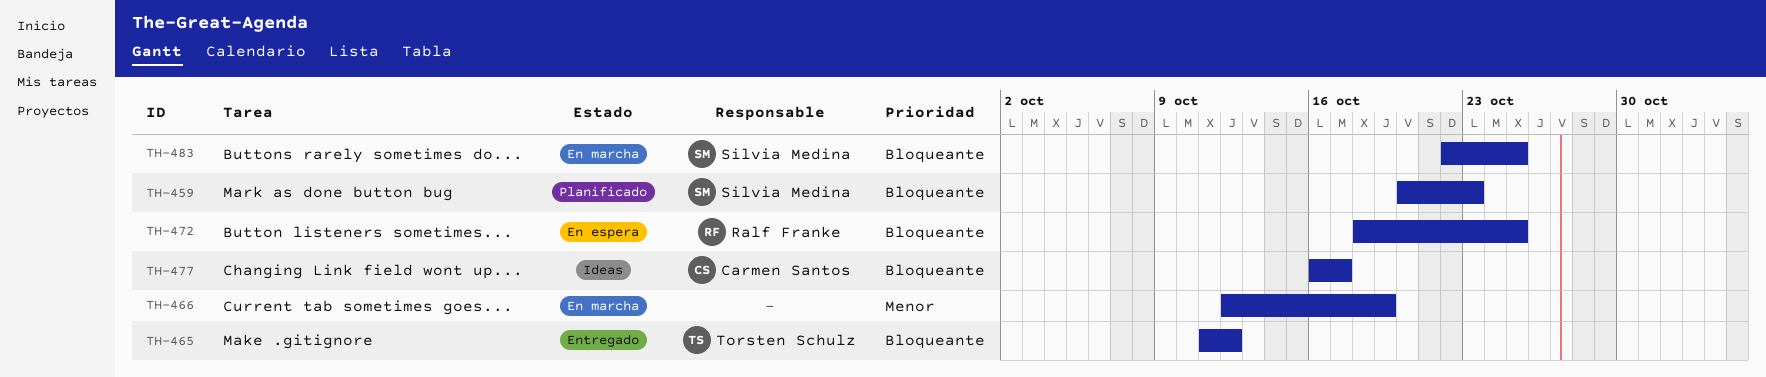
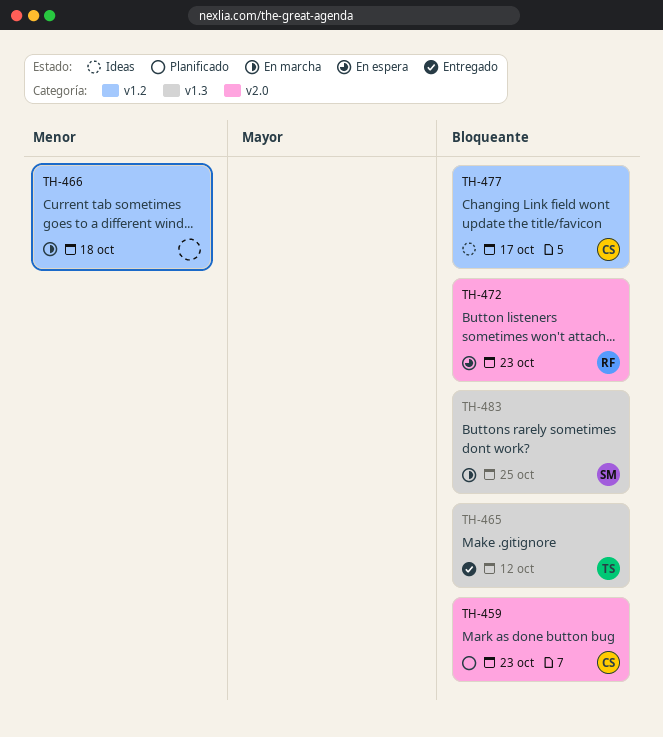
TH-459, owner: Silvia Medina -> Carmen Santos
TH-466, due: Oct 19 -> Oct 18
TH-472, due: Oct 25 -> Oct 23

